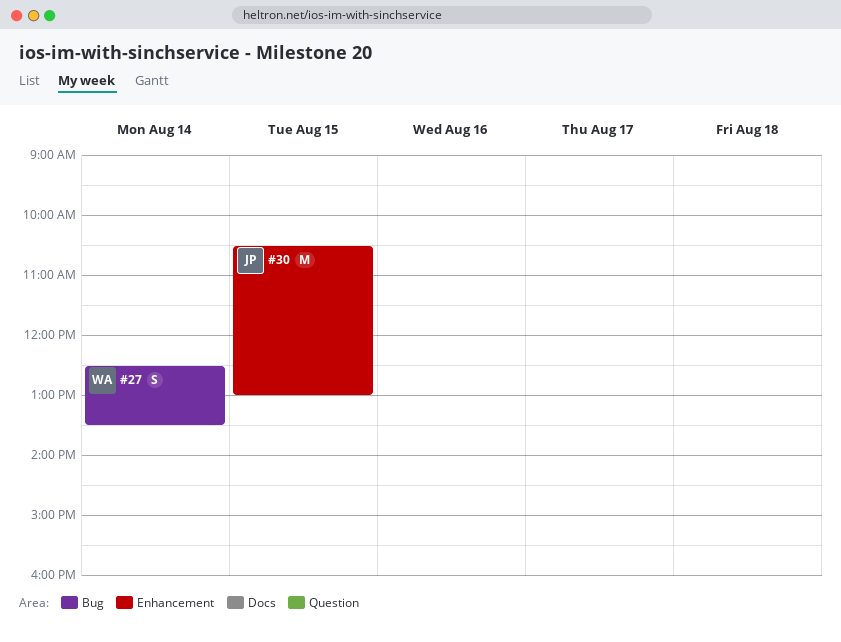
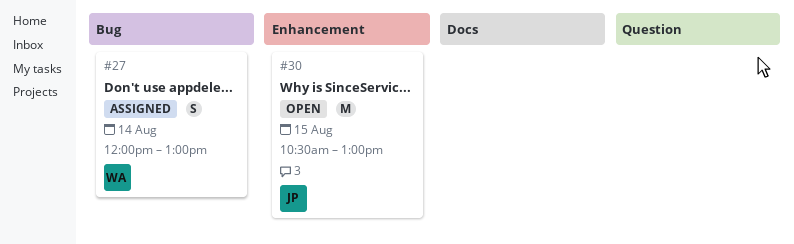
#27, begins: 12:30 -> 12:00
#27, ends: 13:30 -> 13:00

